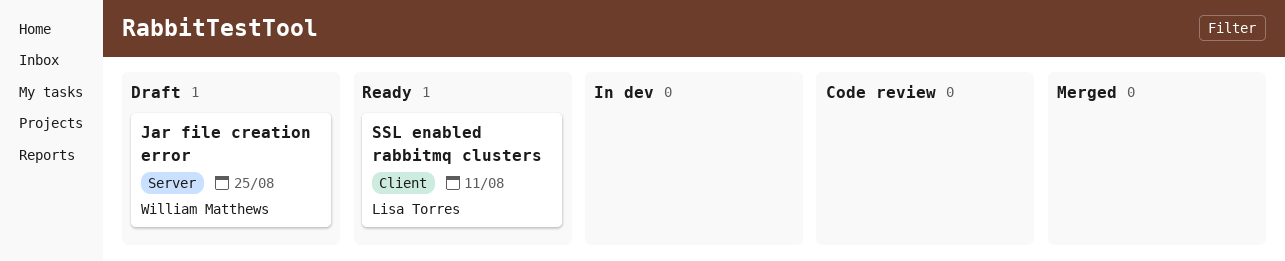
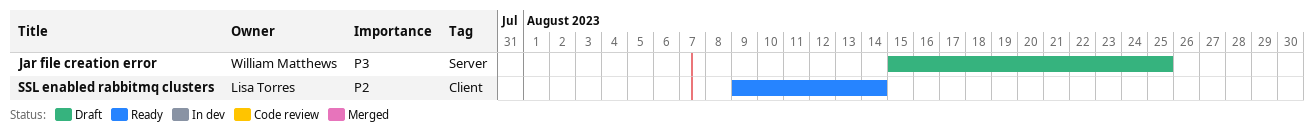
SSL enabled rabbitmq clusters, due: Aug 11 -> Aug 14

